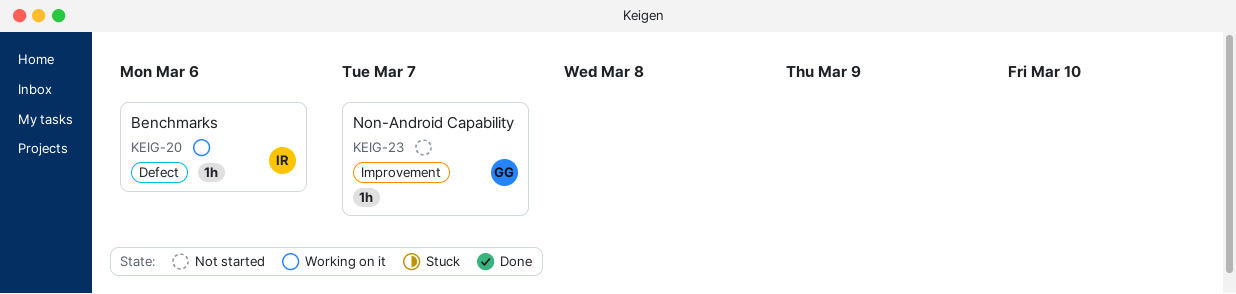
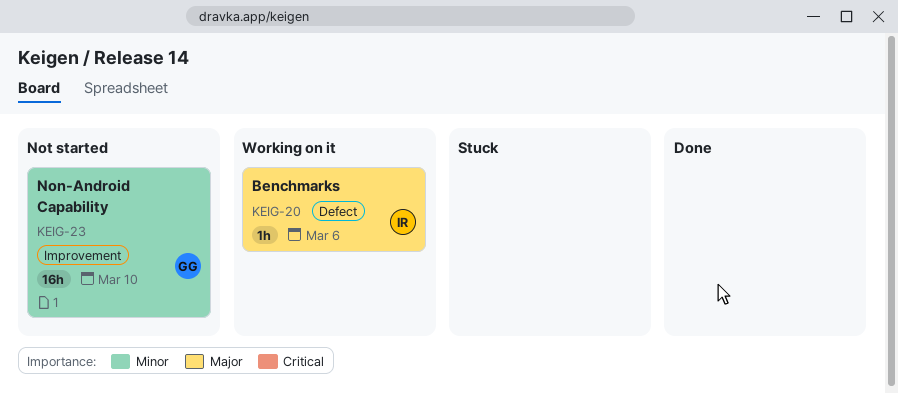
KEIG-23, estimate: 1h -> 16h
KEIG-23, due: Mar 7 -> Mar 10

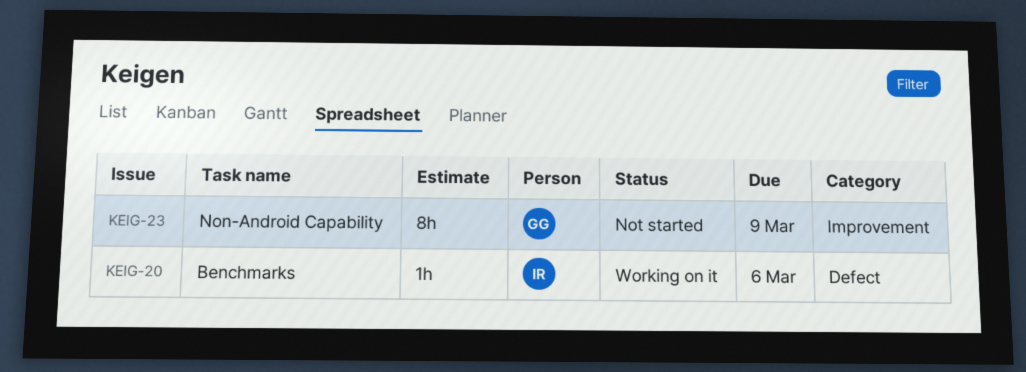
KEIG-23, estimate: 16h -> 8h
KEIG-23, due: Mar 10 -> Mar 9

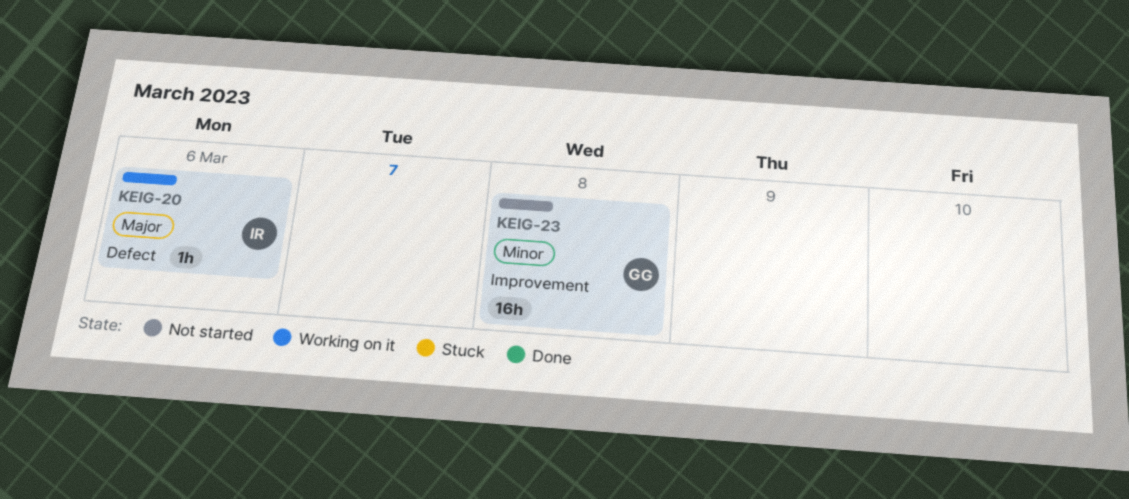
KEIG-23, estimate: 8h -> 16h
KEIG-23, due: Mar 9 -> Mar 8

